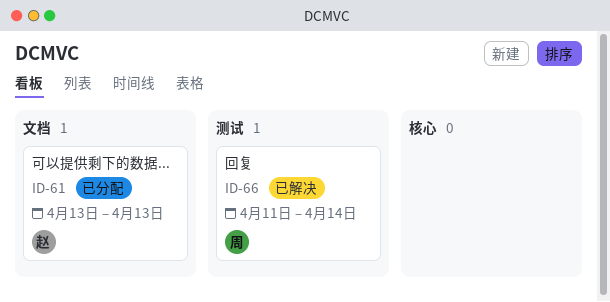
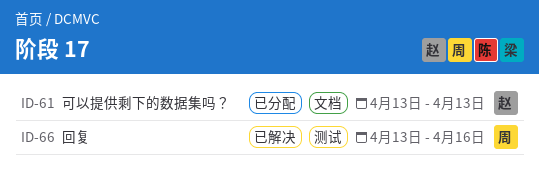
ID-66, start: Apr 11 -> Apr 13
ID-66, due: Apr 14 -> Apr 16

